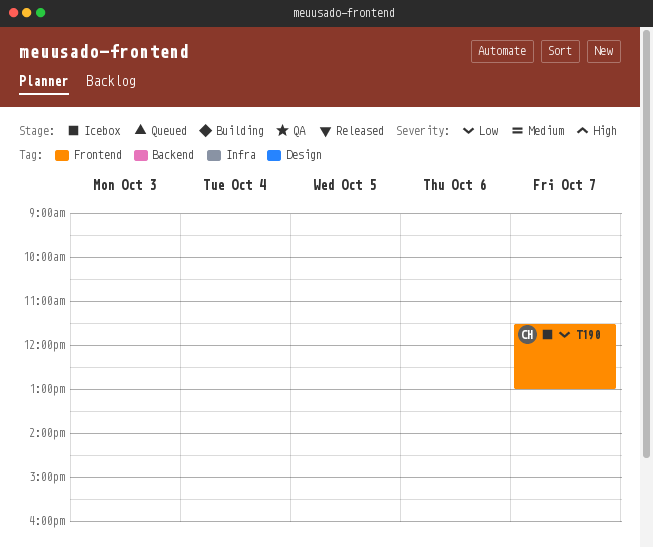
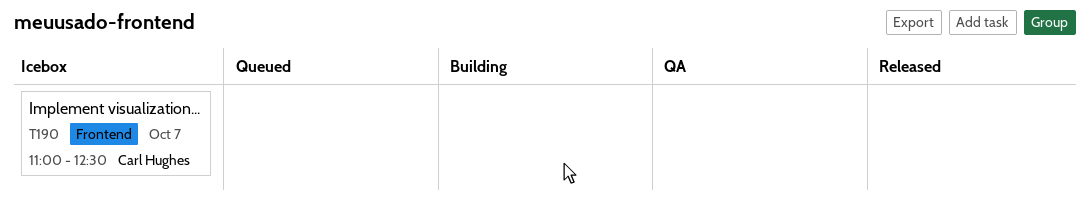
T190, begins: 11:30 -> 11:00
T190, ends: 13:00 -> 12:30

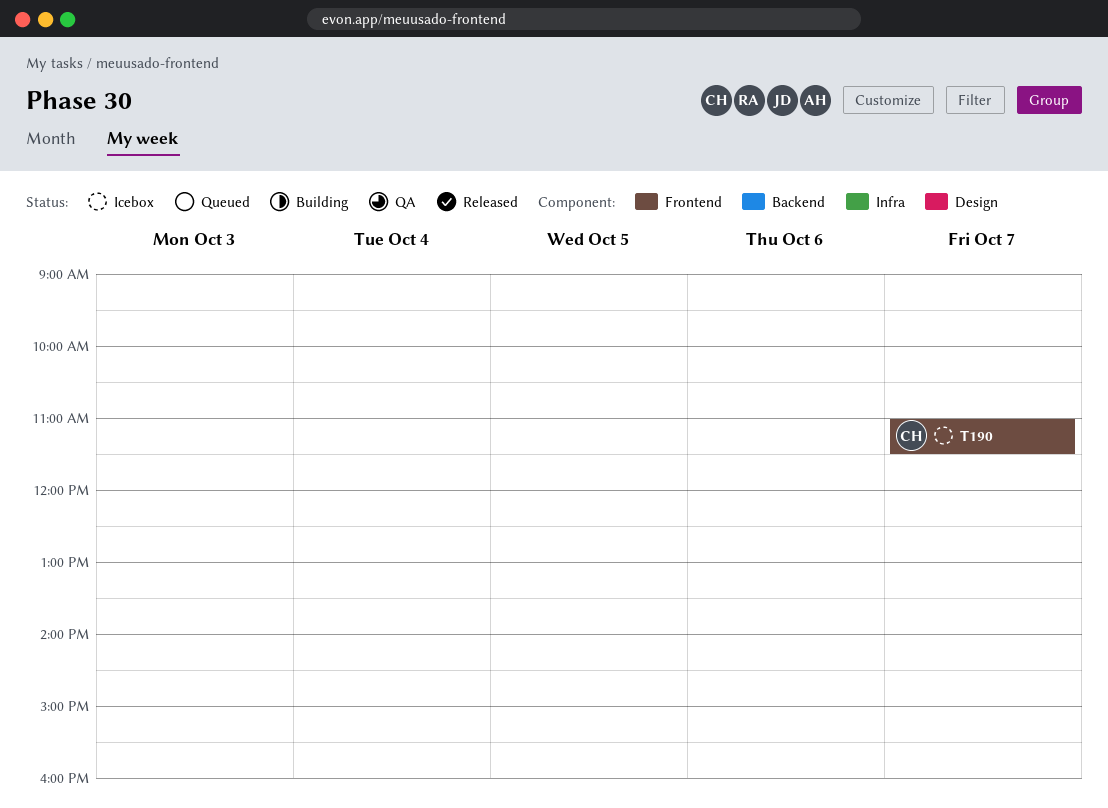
T190, ends: 12:30 -> 11:30

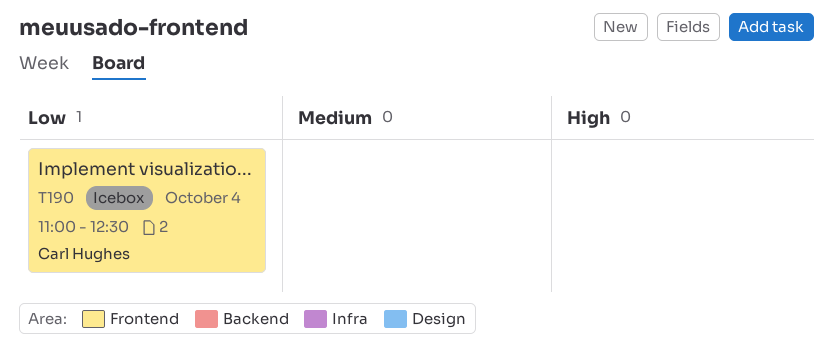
T190, day: Oct 7 -> Oct 4
T190, ends: 11:30 -> 12:30

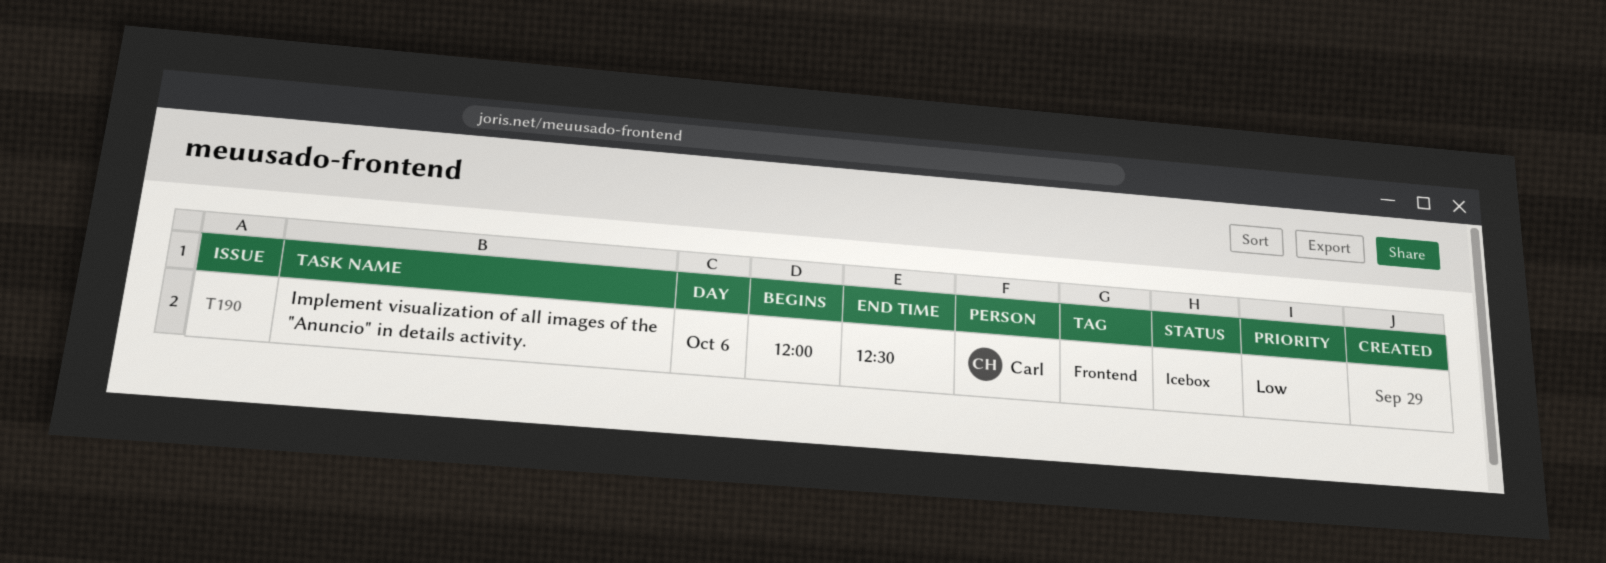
T190, day: Oct 4 -> Oct 6
T190, begins: 11:00 -> 12:00

